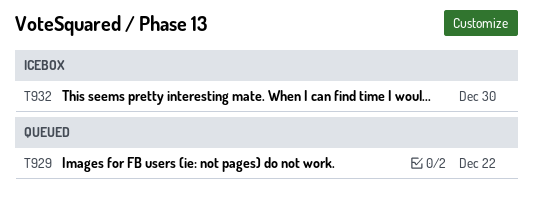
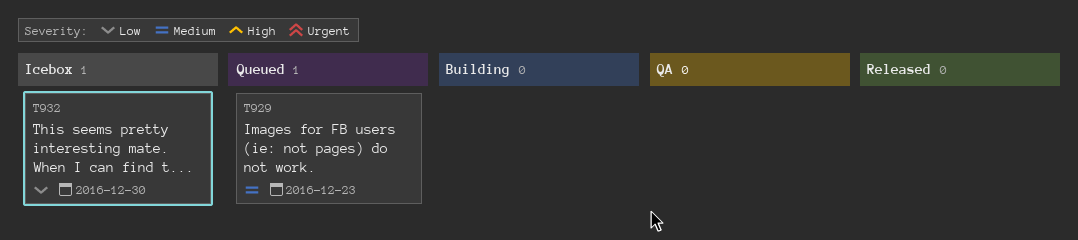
T929, due: Dec 22 -> Dec 23

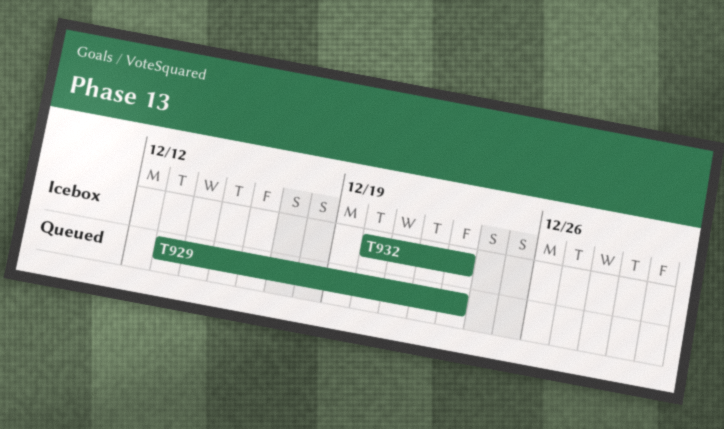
T932, due: Dec 30 -> Dec 23

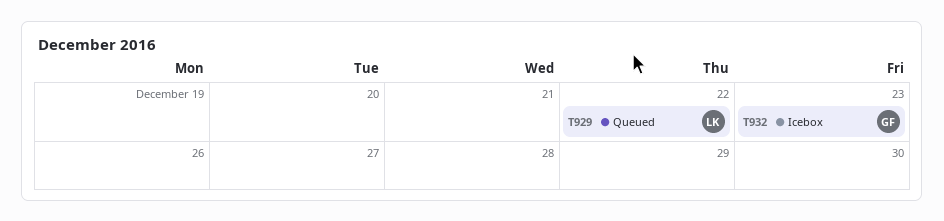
T929, due: Dec 23 -> Dec 22

